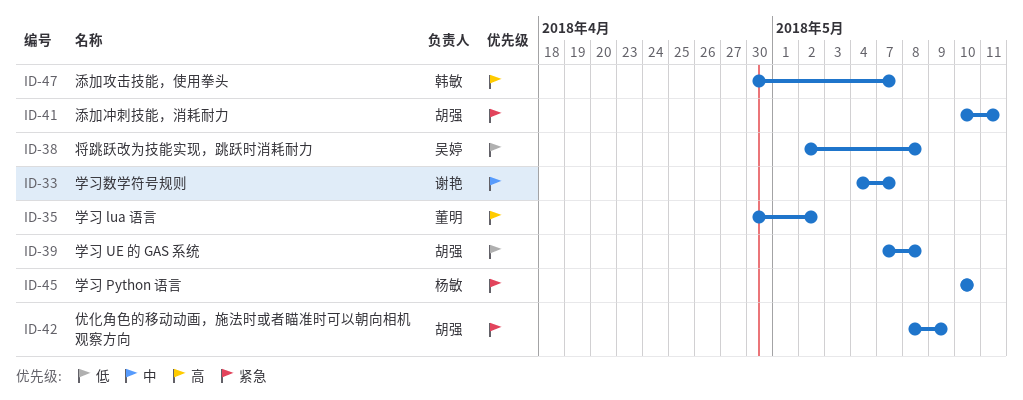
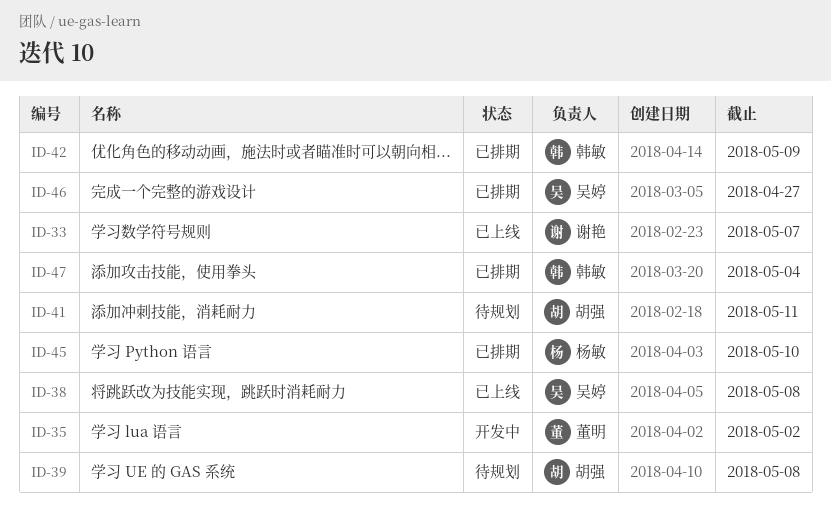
ID-42, owner: 胡强 -> 韩敏
ID-46: none -> present
ID-47, due: May 7 -> May 4

